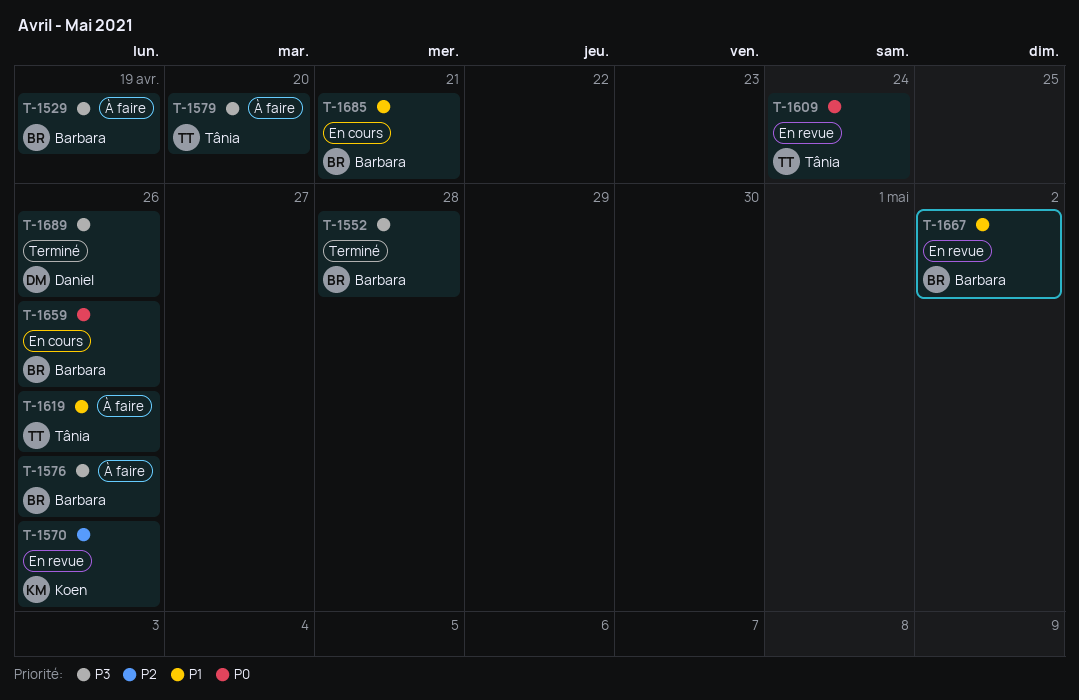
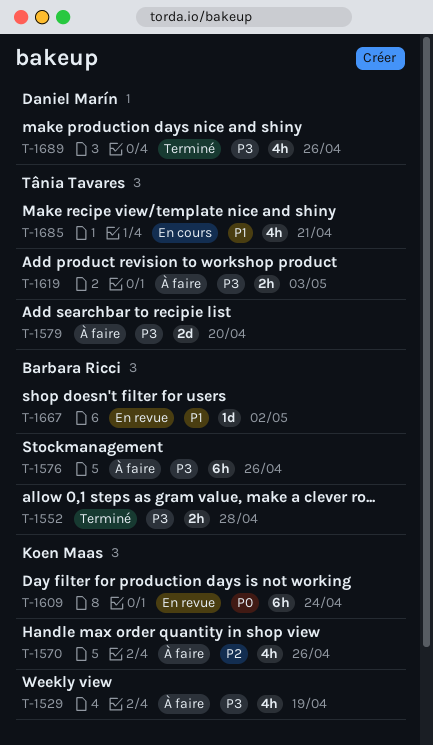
T-1529, owner: Barbara Ricci -> Koen Maas
T-1570, status: En revue -> À faire
T-1609, owner: Tânia Tavares -> Koen Maas
T-1619, priority: P1 -> P3
T-1619, due: Apr 26 -> May 3
T-1659: present -> none
T-1685, owner: Barbara Ricci -> Tânia Tavares

